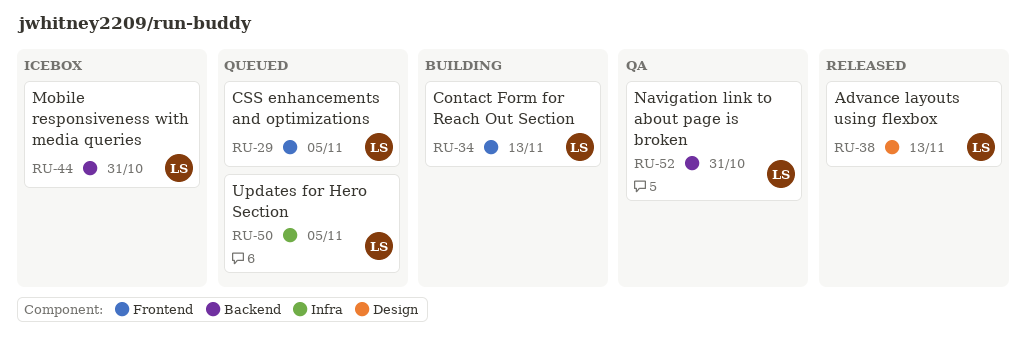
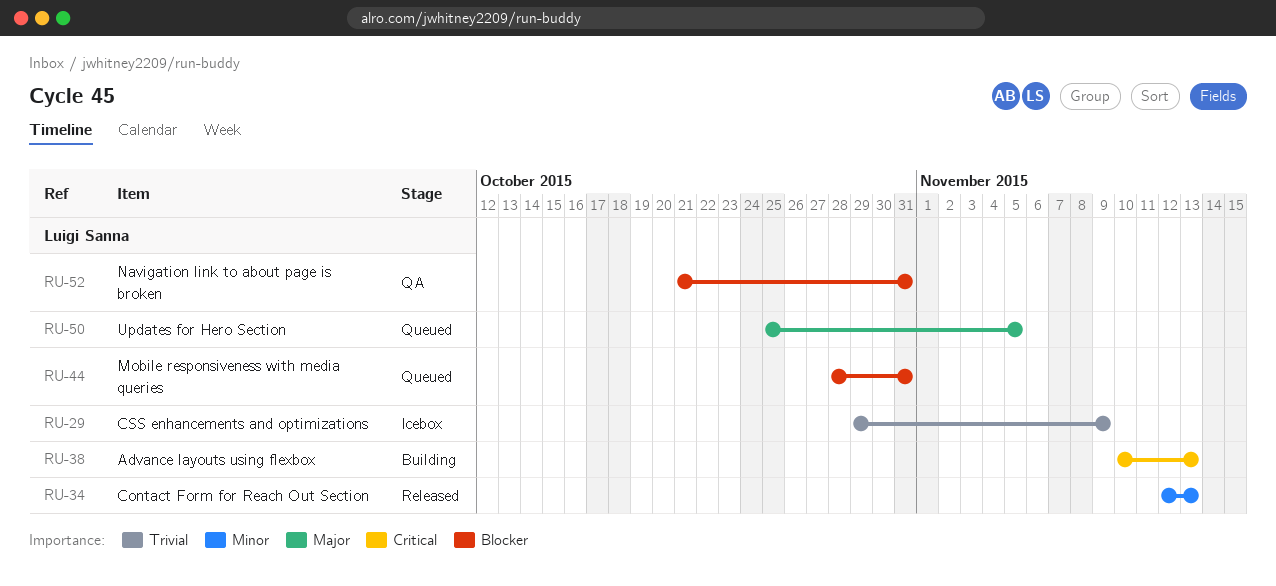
RU-29, status: Queued -> Icebox
RU-29, due: Nov 5 -> Nov 9
RU-34, status: Building -> Released
RU-38, status: Released -> Building
RU-44, status: Icebox -> Queued

